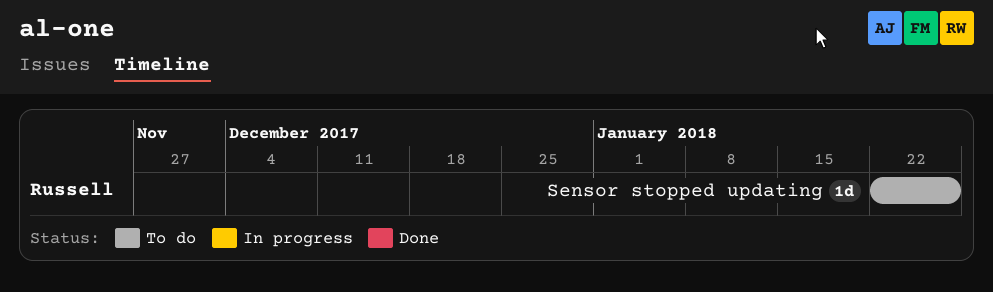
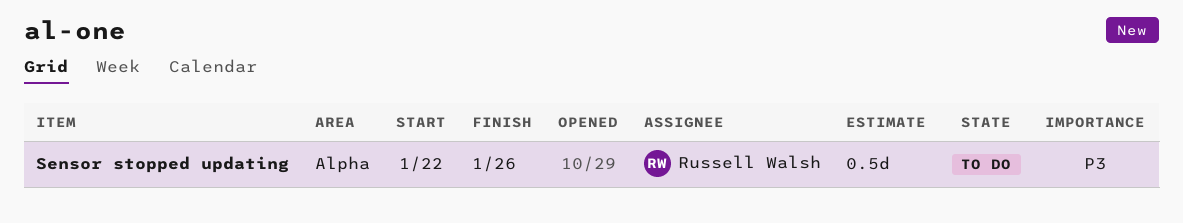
Sensor stopped updating, estimate: 1d -> 0.5d

